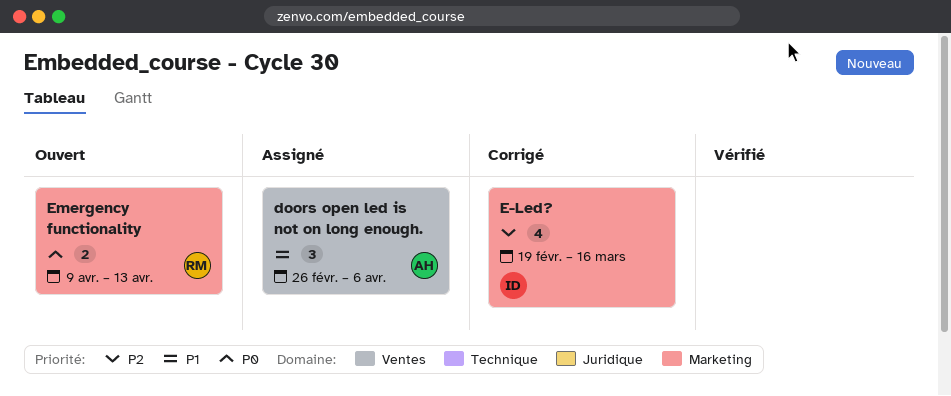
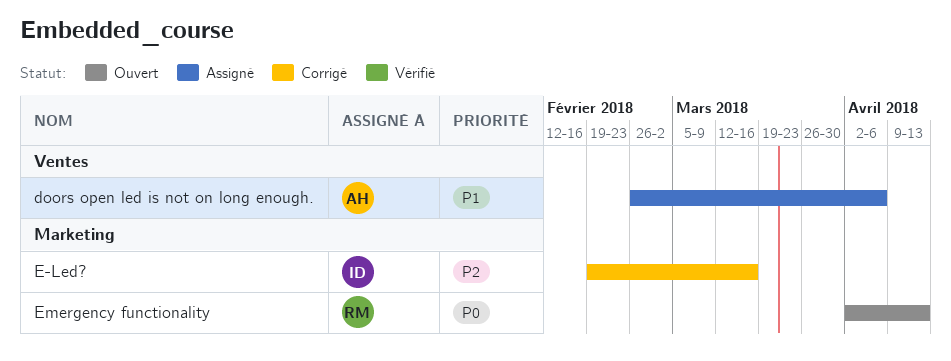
Emergency functionality, start: Apr 9 -> Apr 2

